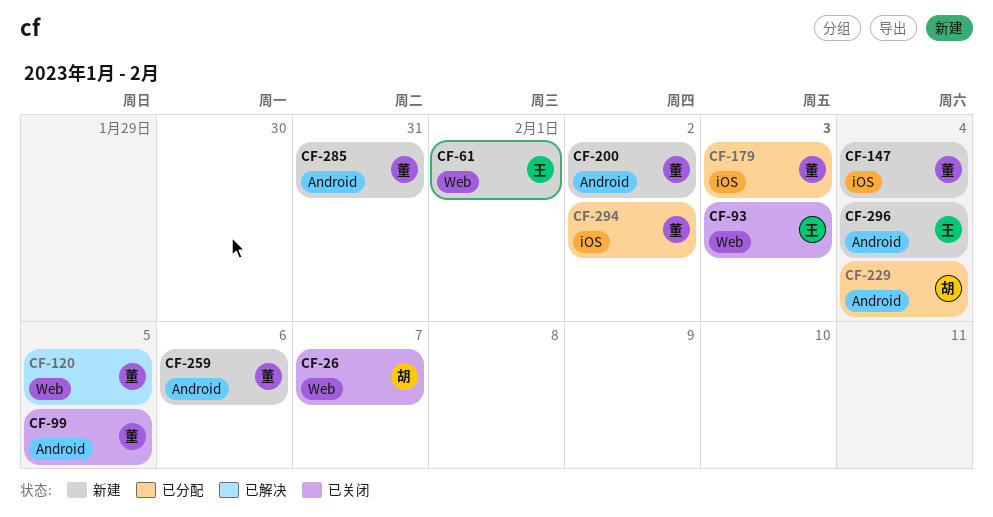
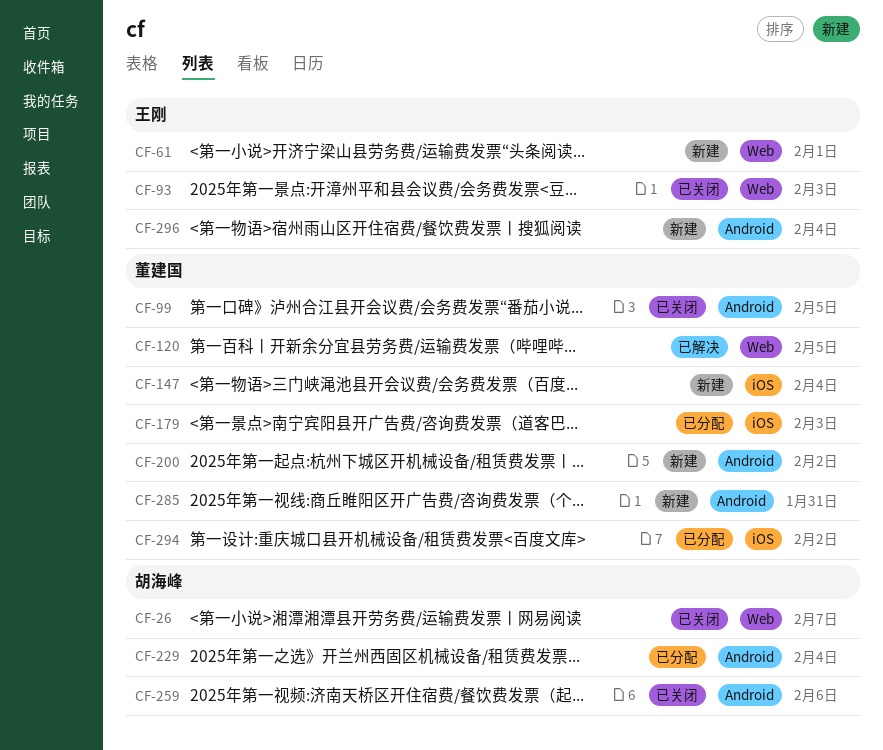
CF-259, status: 新建 -> 已关闭
CF-259, owner: 董建国 -> 胡海峰

